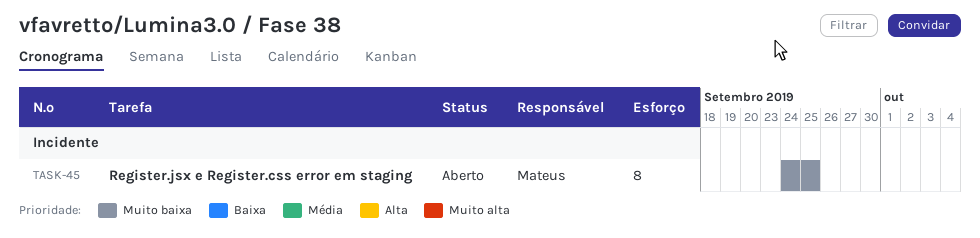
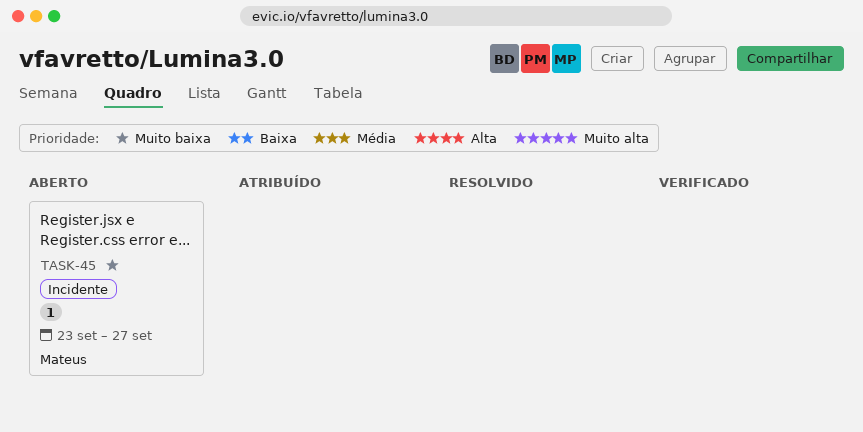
TASK-45, estimate: 8 -> 1
TASK-45, start: Sep 24 -> Sep 23
TASK-45, due: Sep 25 -> Sep 27

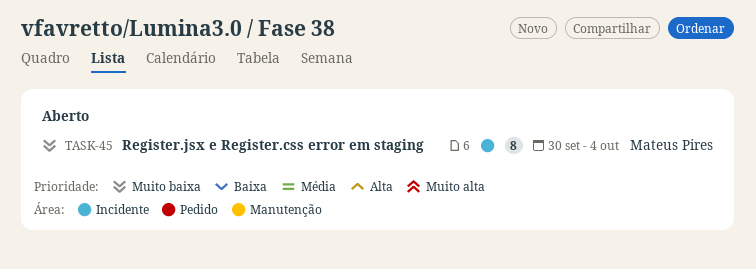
TASK-45, estimate: 1 -> 8
TASK-45, start: Sep 23 -> Sep 30
TASK-45, due: Sep 27 -> Oct 4

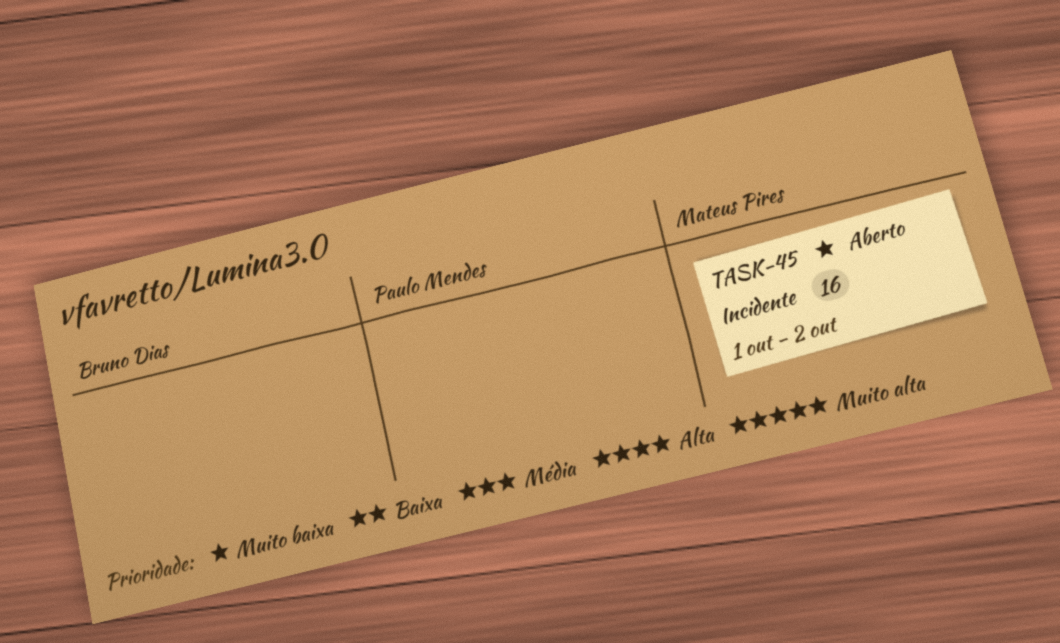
TASK-45, estimate: 8 -> 16
TASK-45, start: Sep 30 -> Oct 1
TASK-45, due: Oct 4 -> Oct 2

